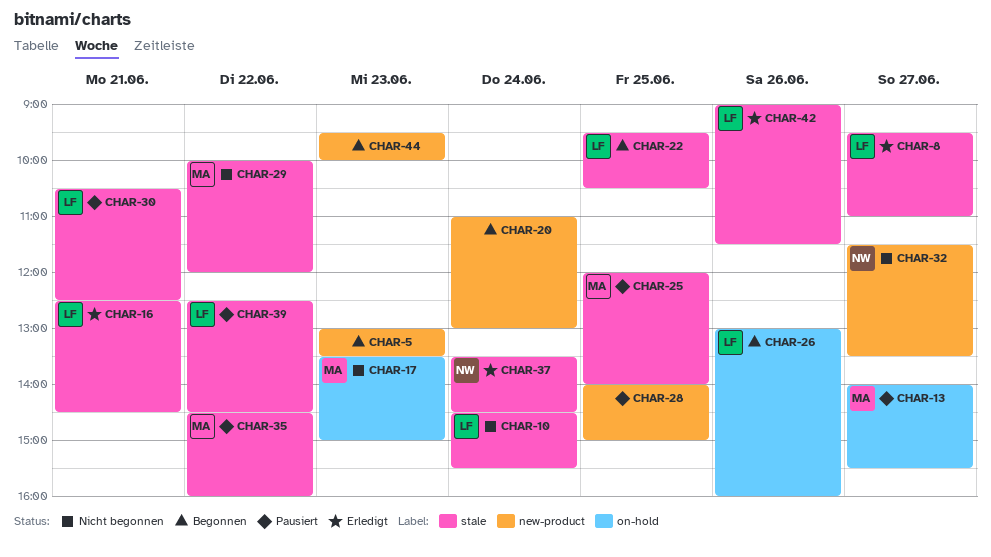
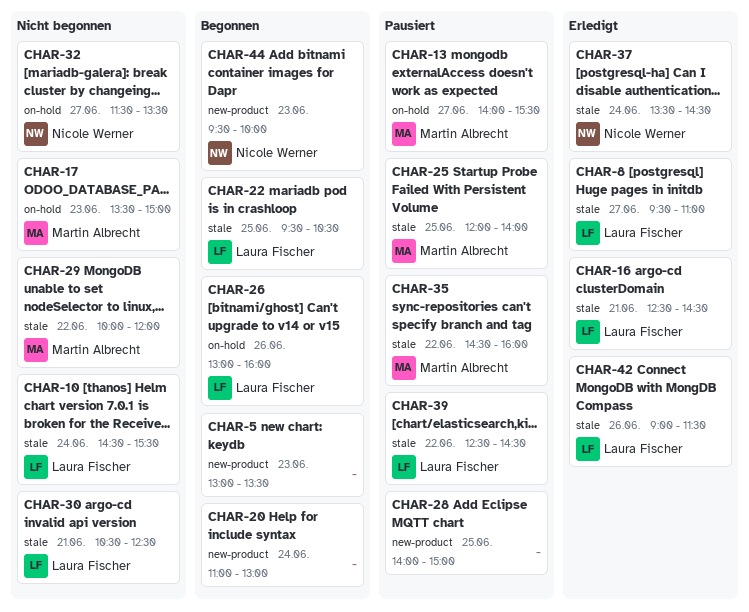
CHAR-30, status: Pausiert -> Nicht begonnen
CHAR-32, label: new-product -> on-hold
CHAR-44, owner: none -> Nicole Werner

